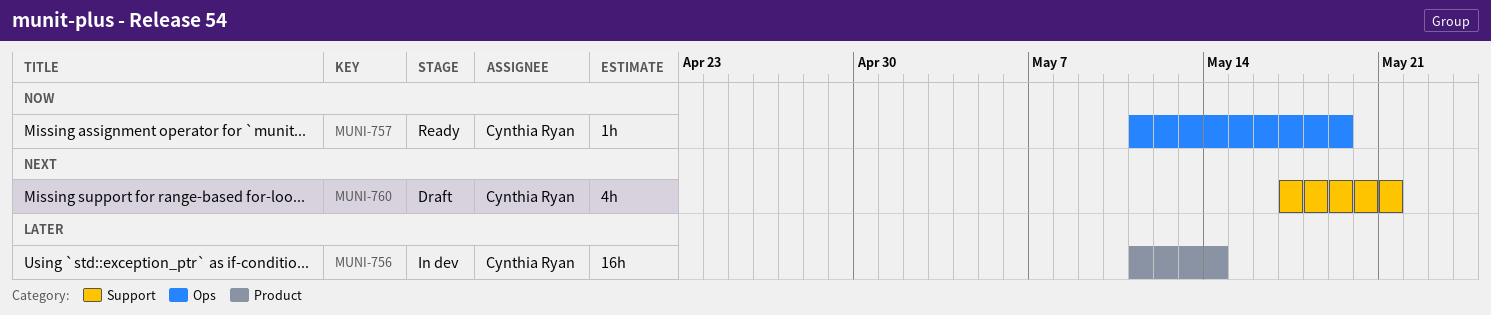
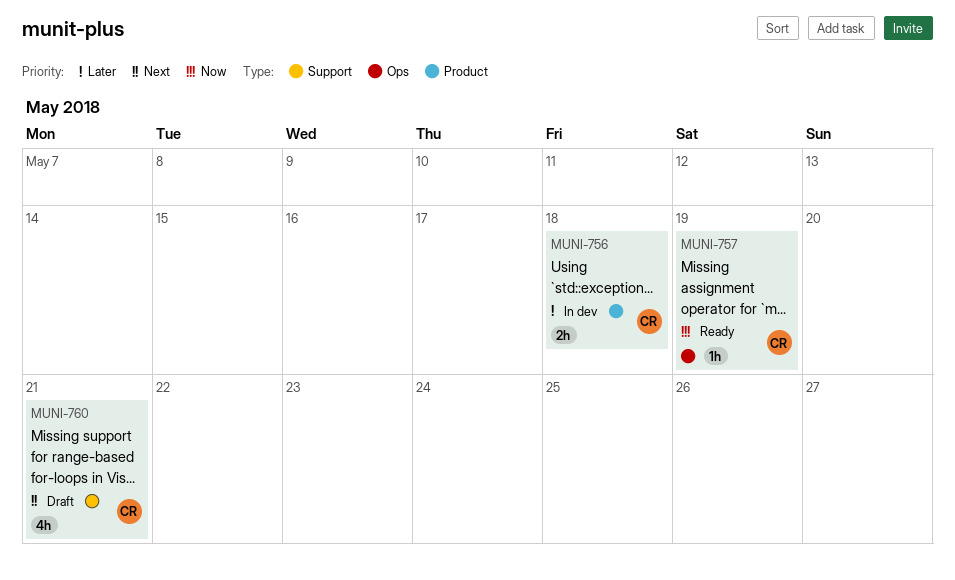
MUNI-756, estimate: 16h -> 2h
MUNI-756, due: May 14 -> May 18

